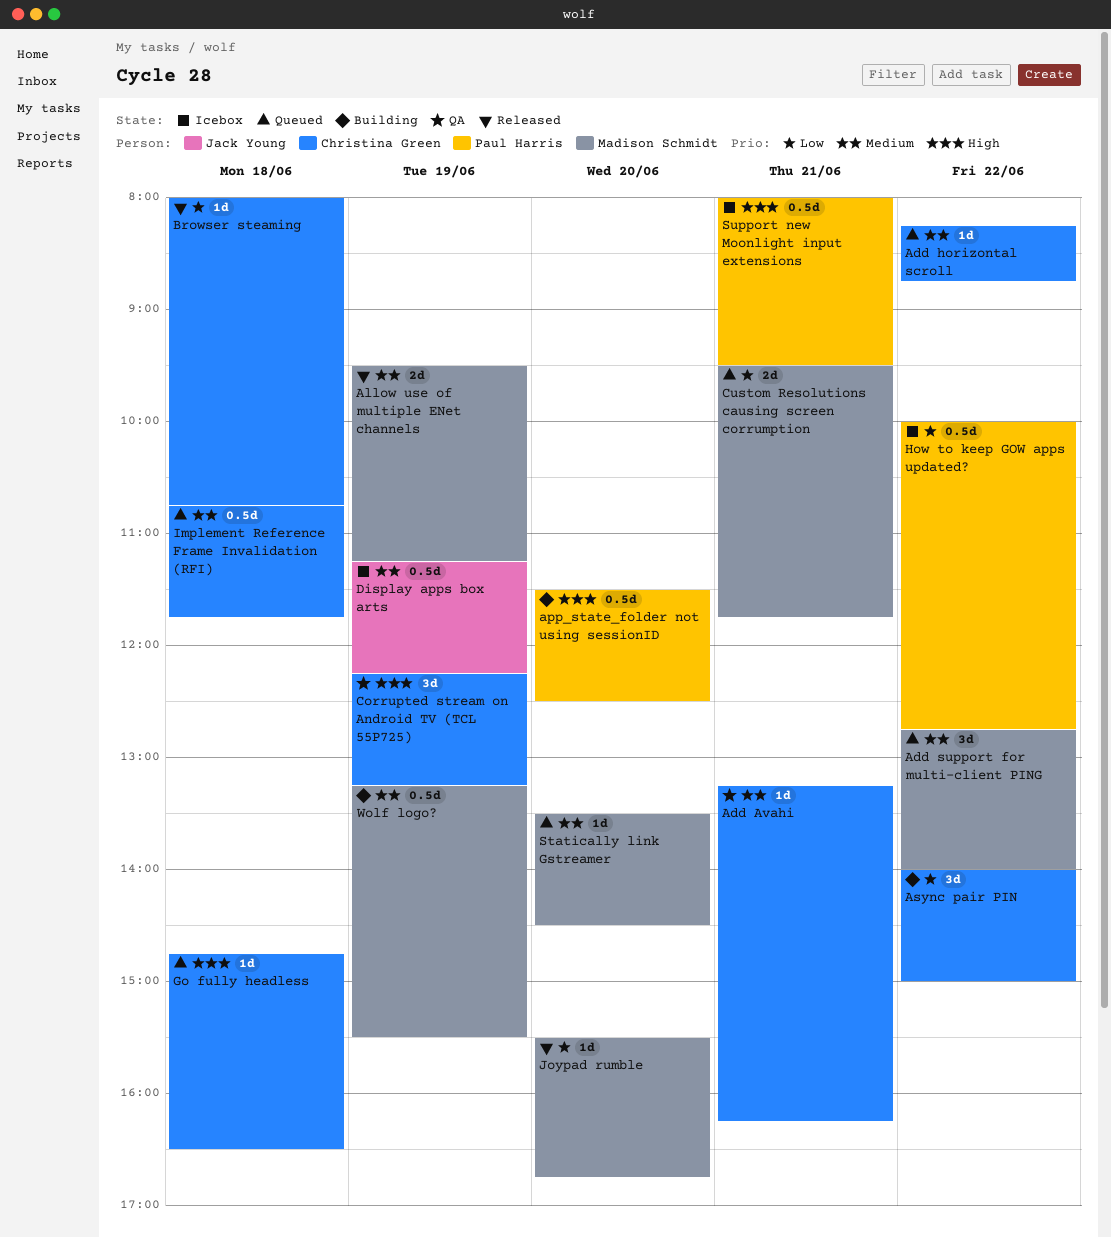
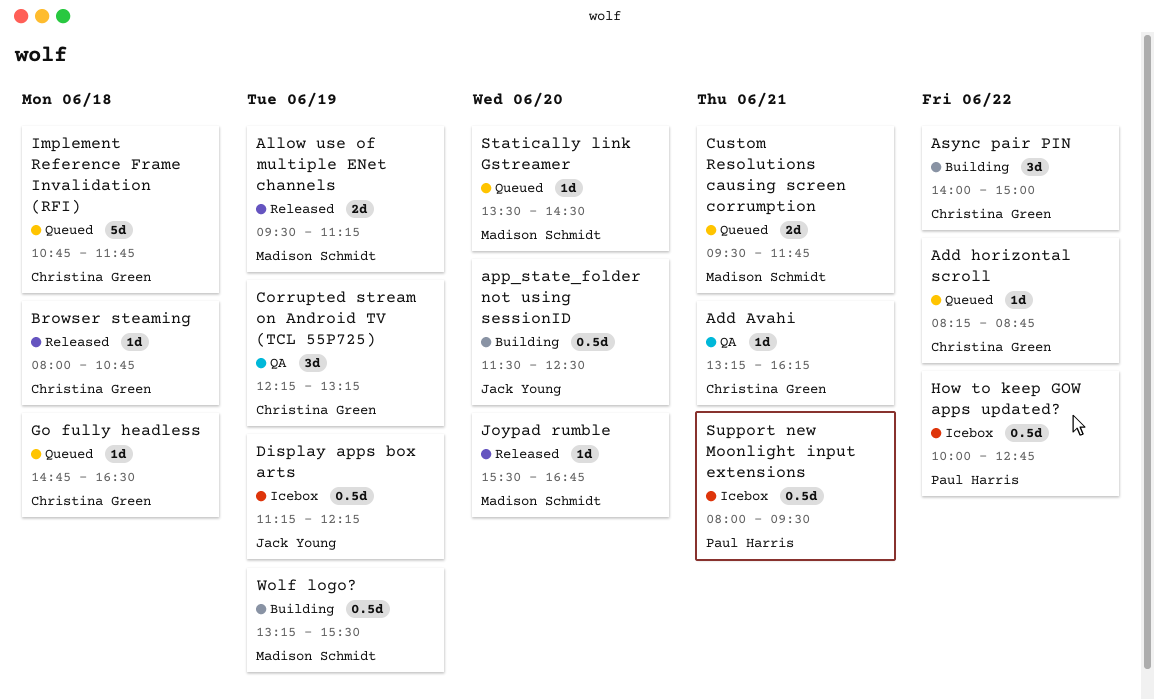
Add support for multi-client PING: present -> none
app_state_folder not using sessionID, owner: Paul Harris -> Jack Young
Implement Reference Frame Invalidation (RFI), estimate: 0.5d -> 5d

